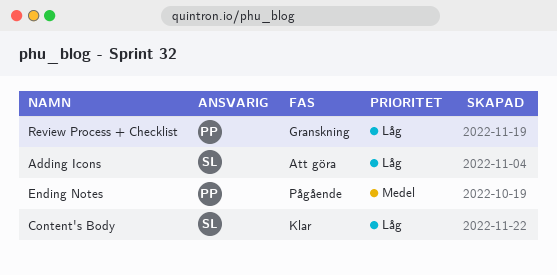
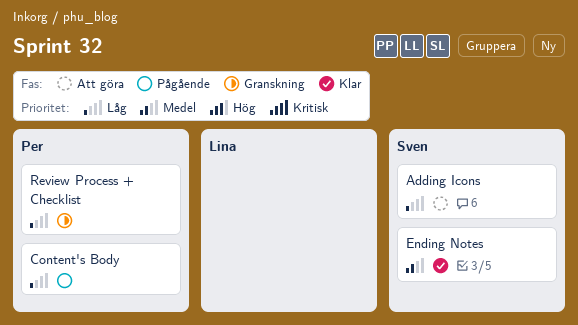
Content's Body, status: Klar -> Pågående
Content's Body, owner: Sven -> Per
Ending Notes, status: Pågående -> Klar
Ending Notes, owner: Per -> Sven

